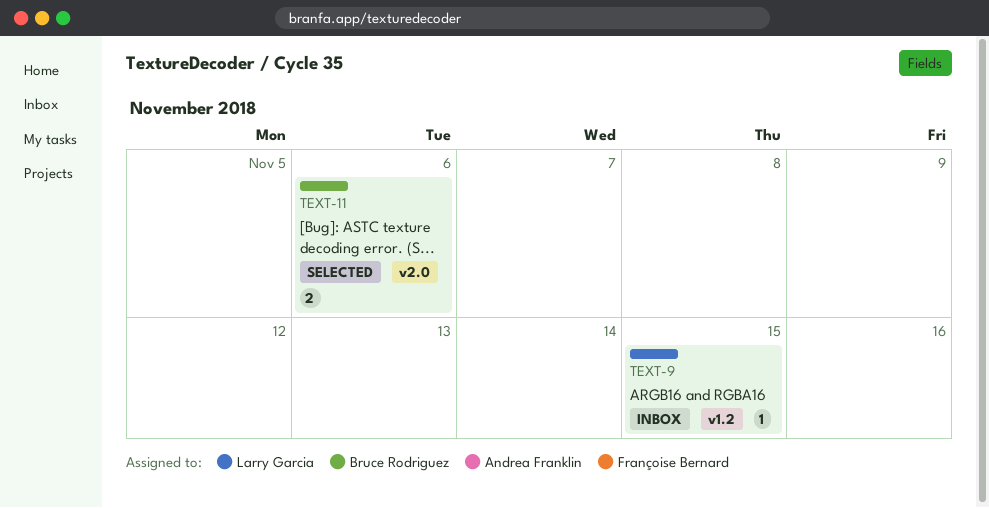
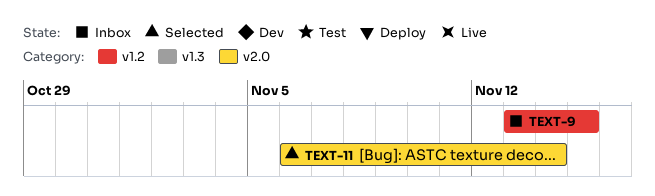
TEXT-11, due: Nov 6 -> Nov 14

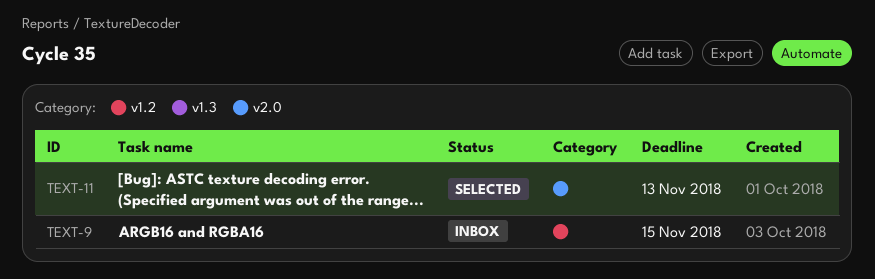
TEXT-11, due: Nov 14 -> Nov 13

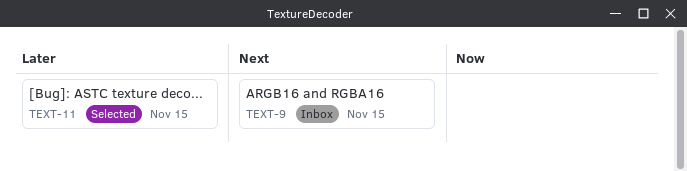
TEXT-11, due: Nov 13 -> Nov 15

